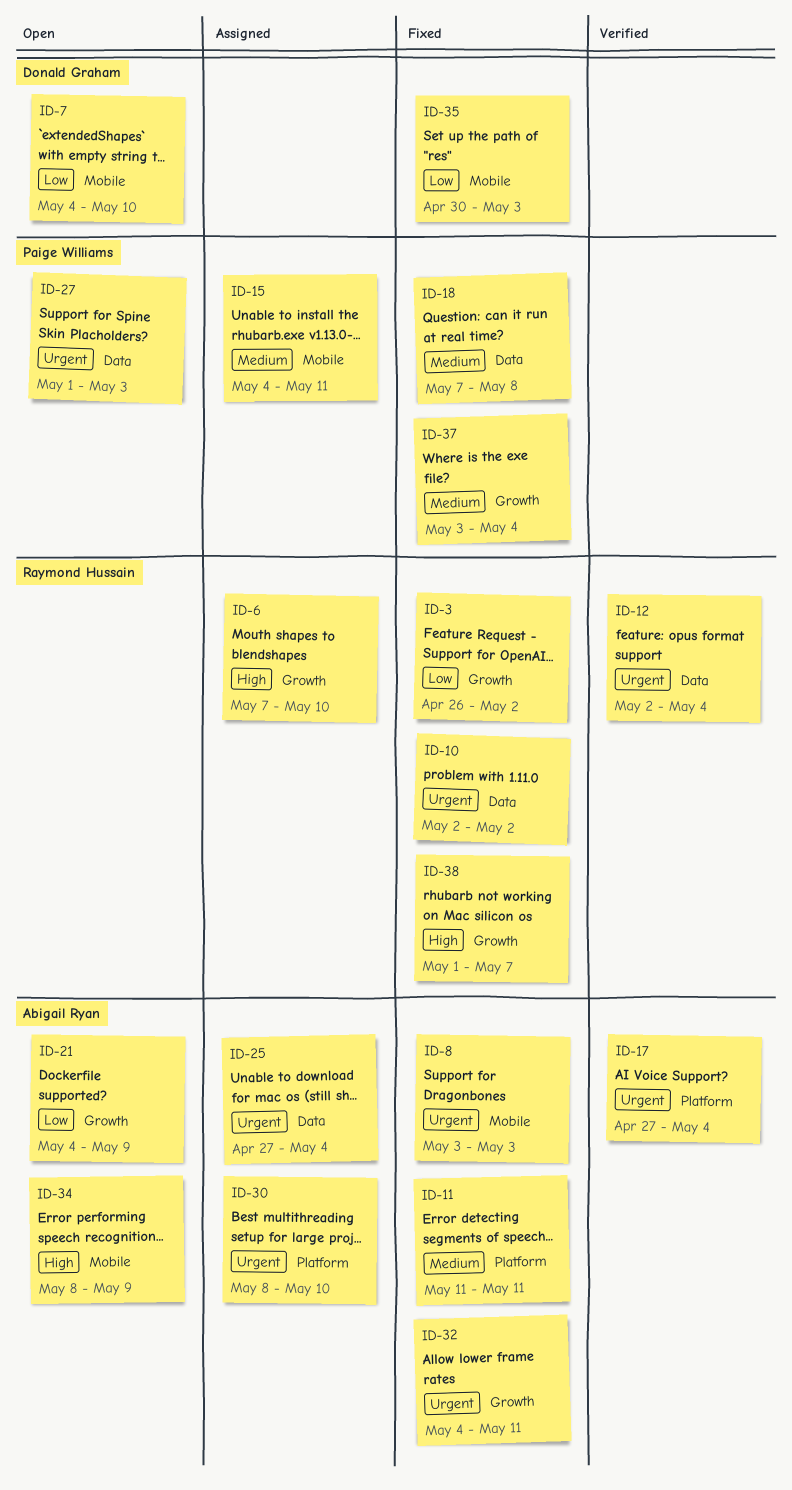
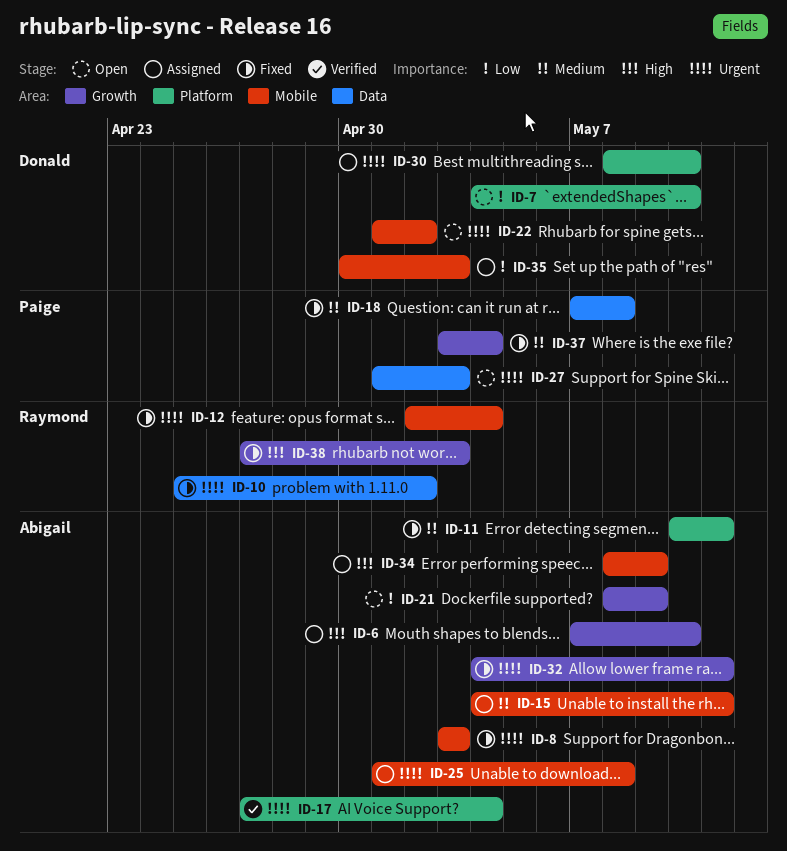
ID-3: present -> none
ID-6, owner: Raymond Hussain -> Abigail Ryan
ID-7, label: Mobile -> Platform
ID-10, start: May 2 -> Apr 25
ID-11, start: May 11 -> May 10
ID-12, status: Verified -> Fixed
ID-12, label: Data -> Mobile
ID-15, owner: Paige Williams -> Abigail Ryan
ID-21, start: May 4 -> May 8
ID-22: none -> present
ID-25, label: Data -> Mobile
ID-25, start: Apr 27 -> May 1
ID-25, due: May 4 -> May 8
ID-30, owner: Abigail Ryan -> Donald Graham
ID-34, status: Open -> Assigned
ID-35, status: Fixed -> Assigned
ID-38, start: May 1 -> Apr 27
ID-38, due: May 7 -> May 3

